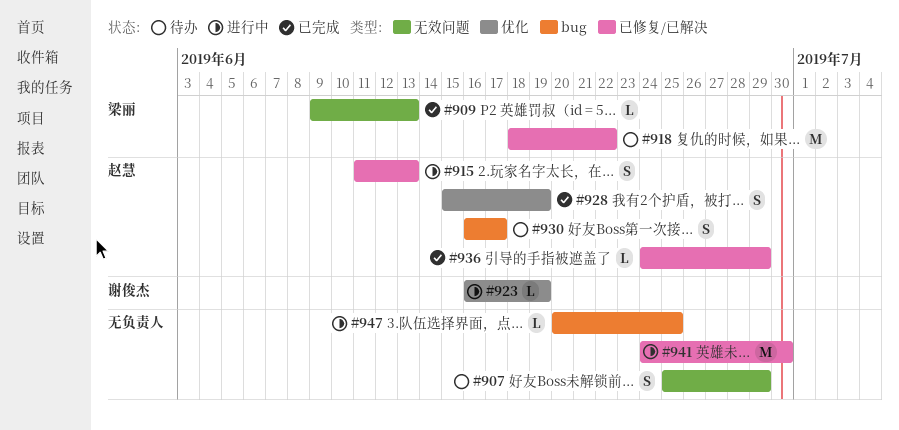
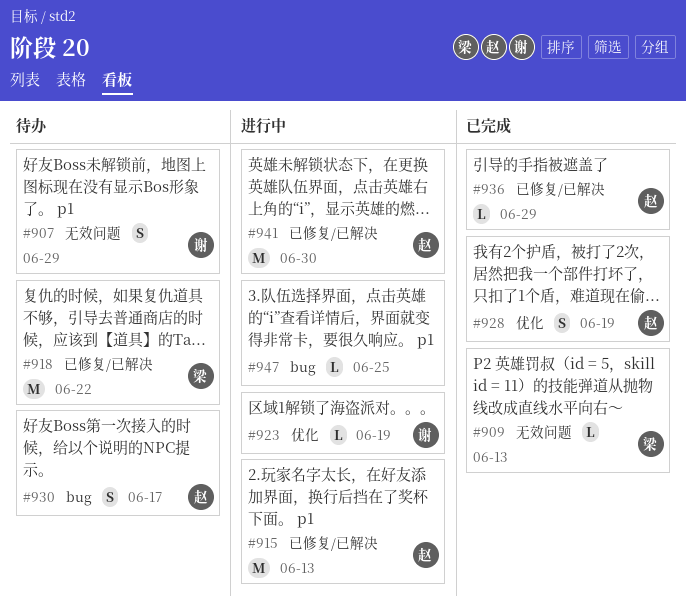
#907, owner: none -> 谢俊杰
#915, estimate: S -> M
#941, owner: none -> 赵慧

